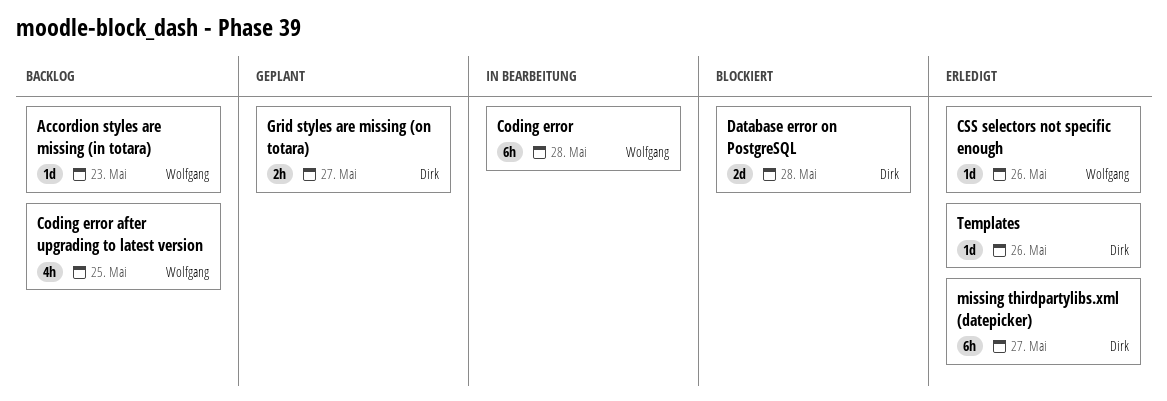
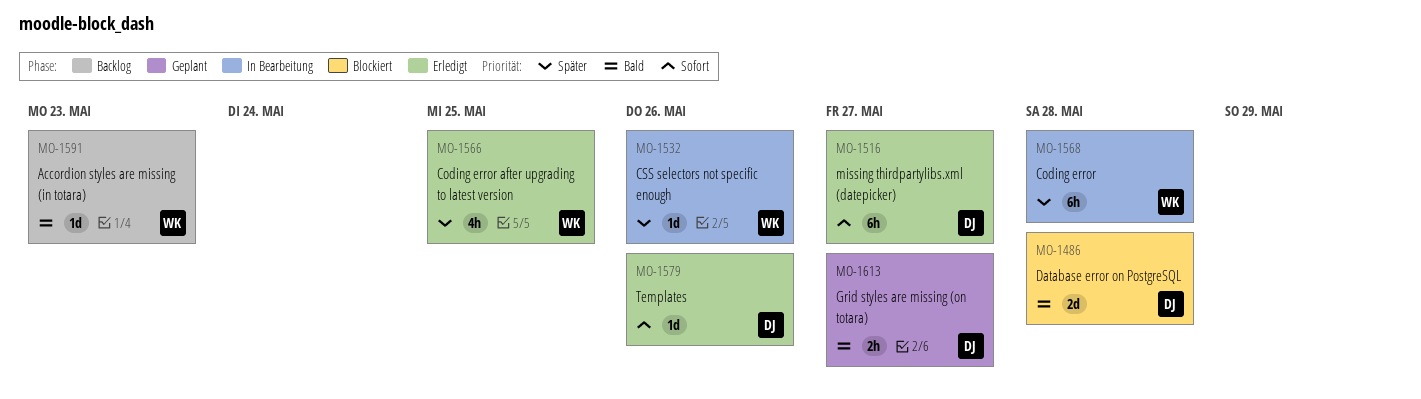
Coding error after upgrading to latest version, status: Backlog -> Erledigt
CSS selectors not specific enough, status: Erledigt -> In Bearbeitung

